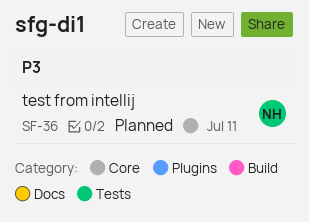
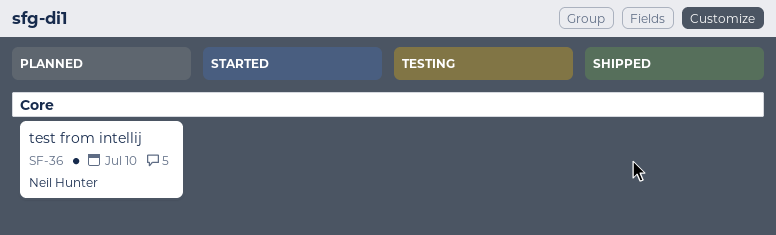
SF-36, due: Jul 11 -> Jul 10

